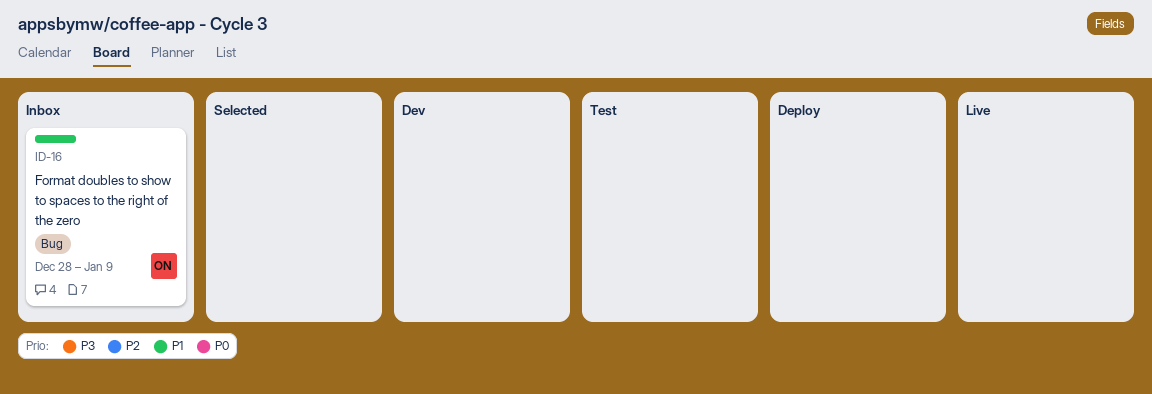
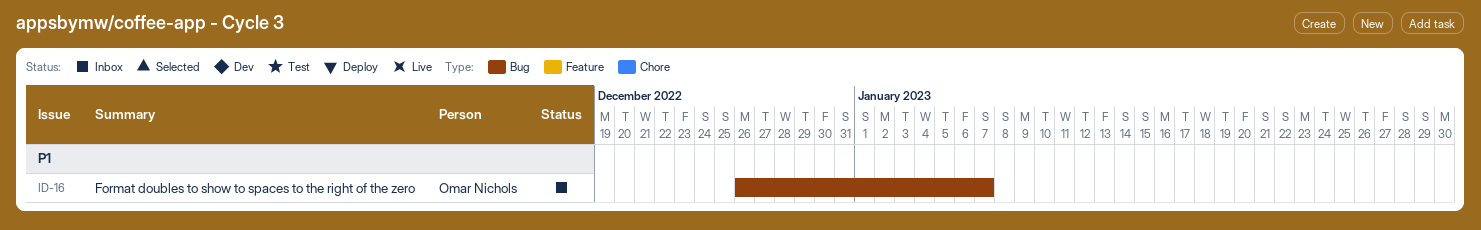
ID-16, start: Dec 28 -> Dec 26
ID-16, due: Jan 9 -> Jan 7

